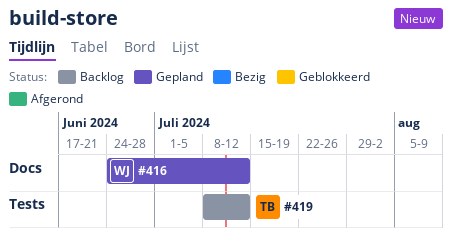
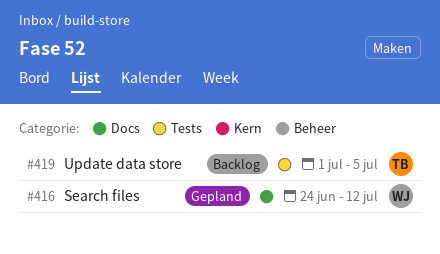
#419, start: Jul 8 -> Jul 1
#419, due: Jul 12 -> Jul 5

